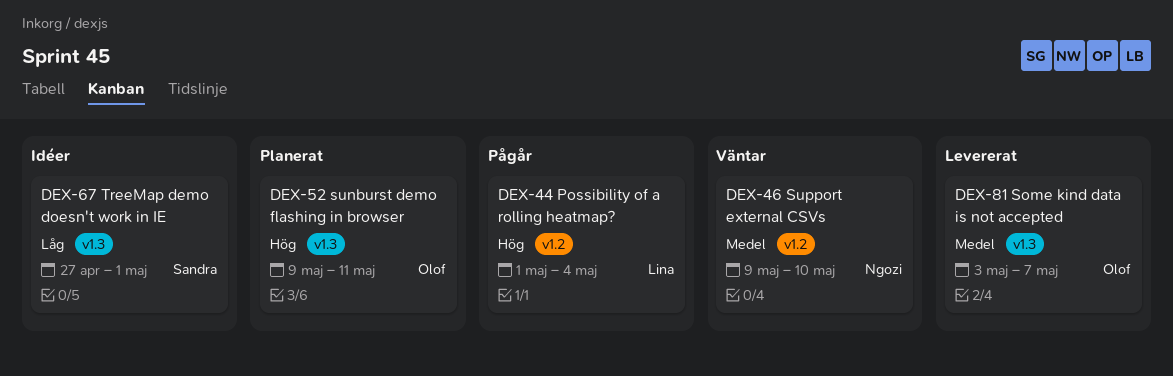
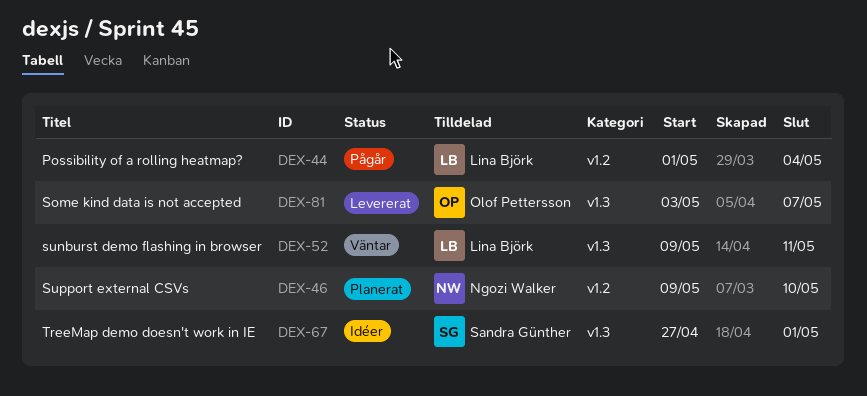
DEX-46, status: Väntar -> Planerat
DEX-52, status: Planerat -> Väntar
DEX-52, owner: Olof Pettersson -> Lina Björk

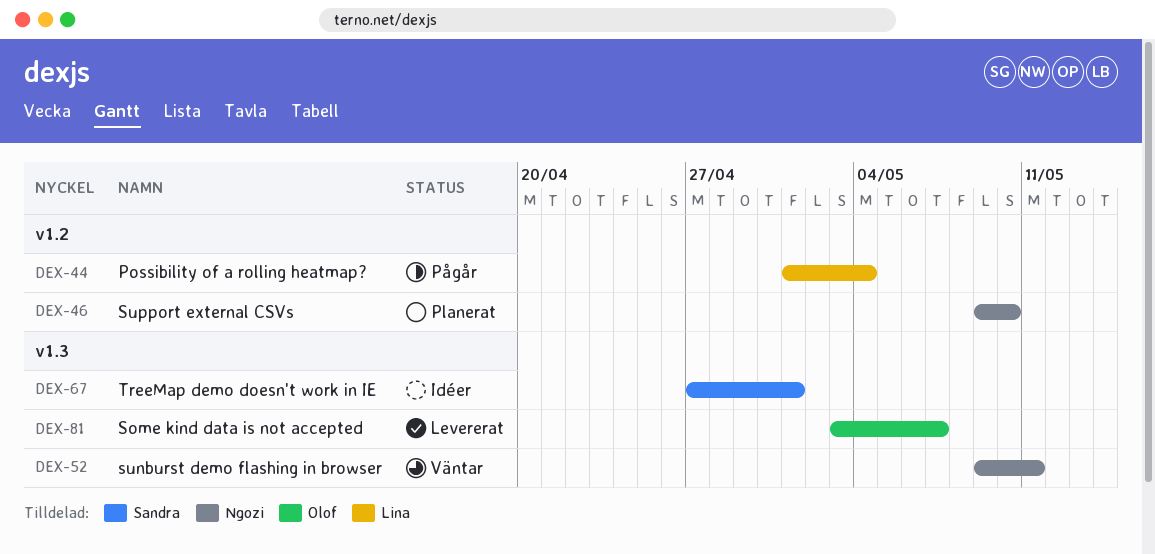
DEX-52, owner: Lina Björk -> Ngozi Walker

